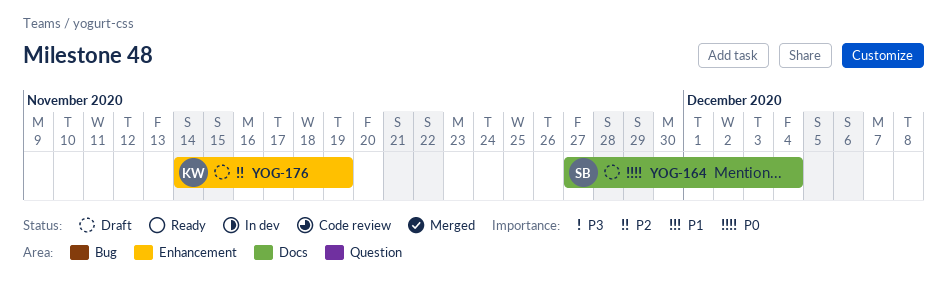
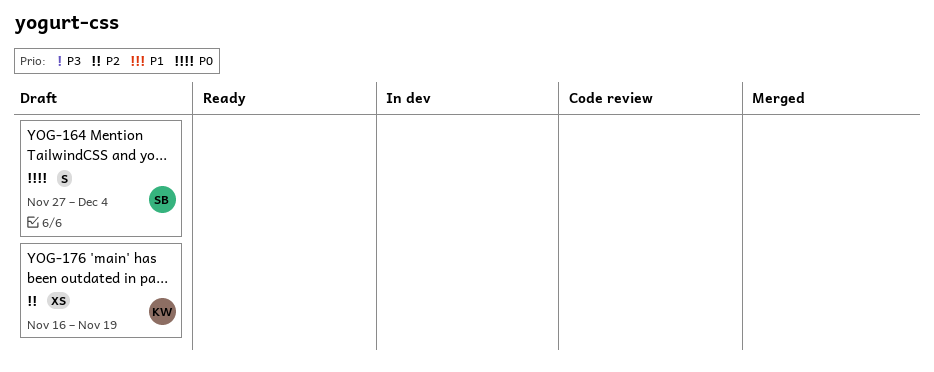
YOG-176, start: Nov 14 -> Nov 16

